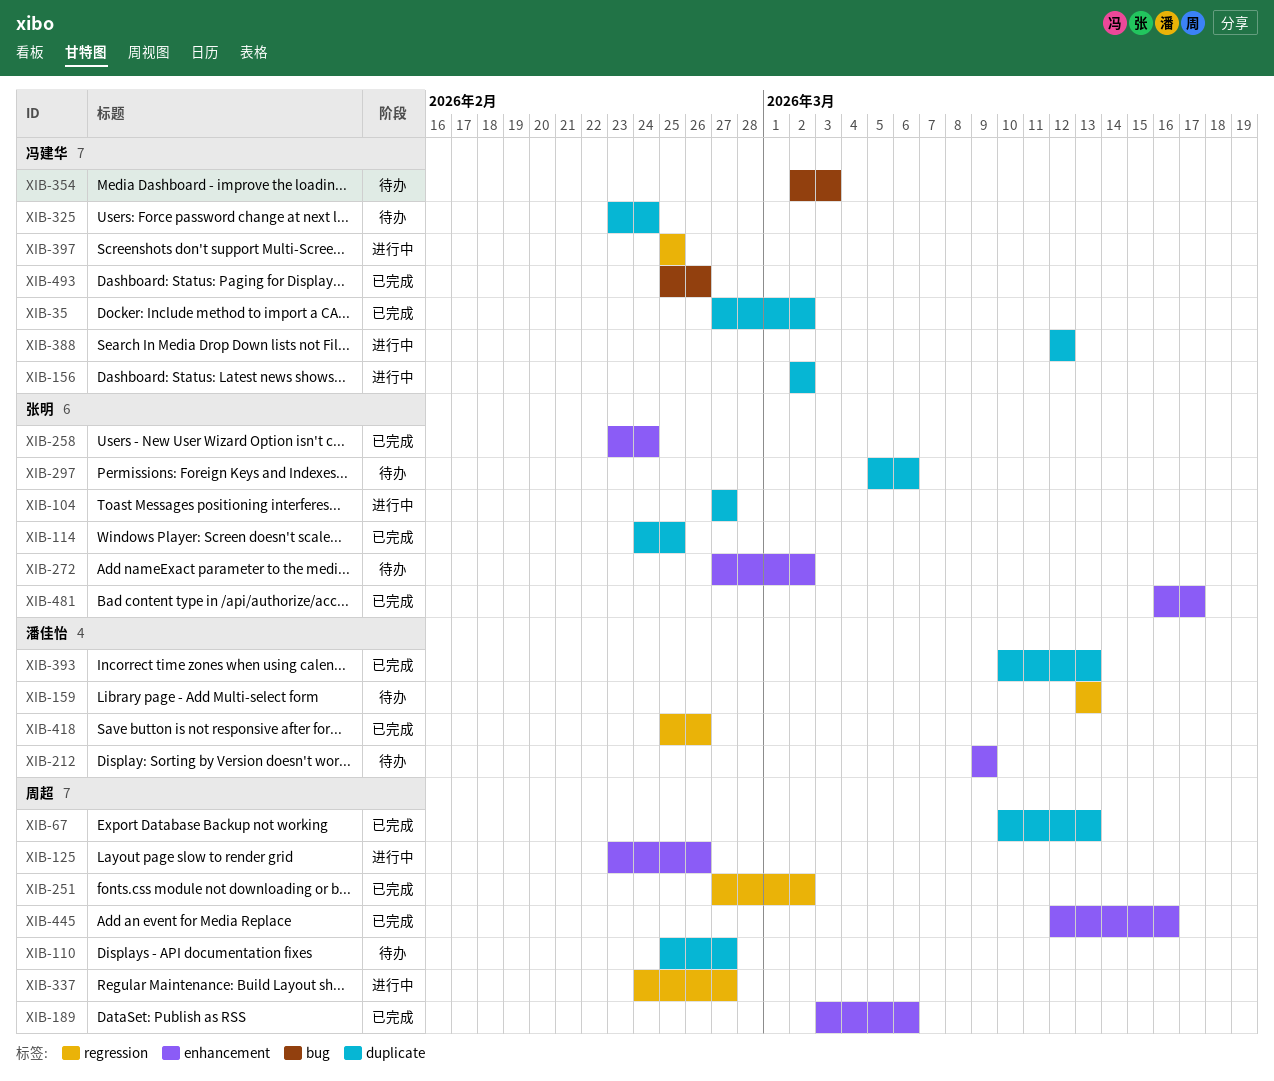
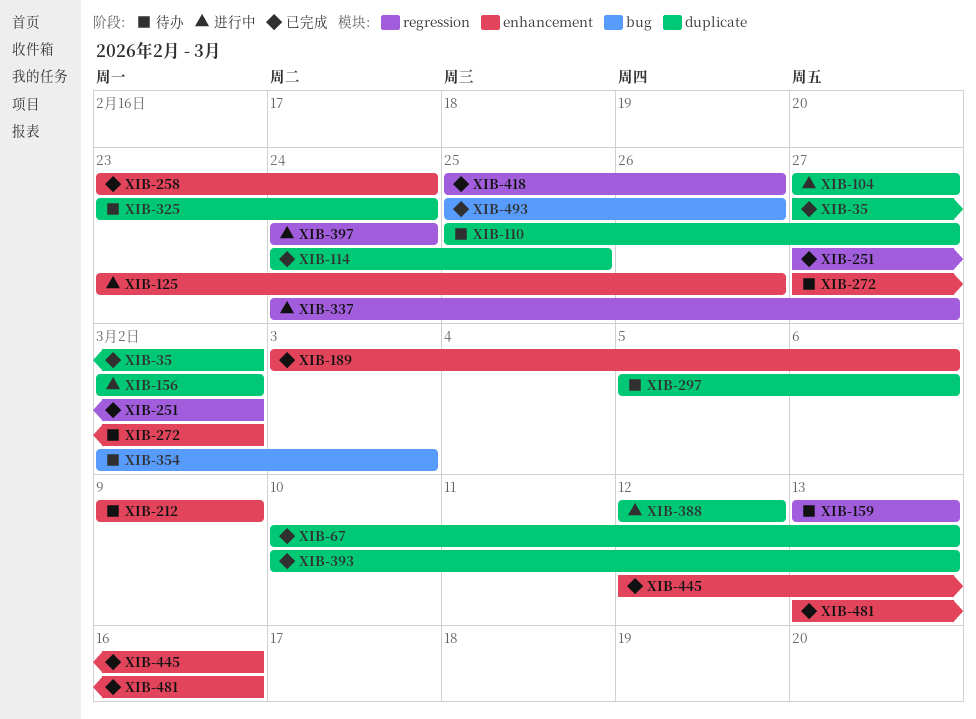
XIB-397, start: Feb 25 -> Feb 24
XIB-397, due: Feb 25 -> Feb 24
XIB-481, start: Mar 16 -> Mar 13
XIB-481, due: Mar 17 -> Mar 16

